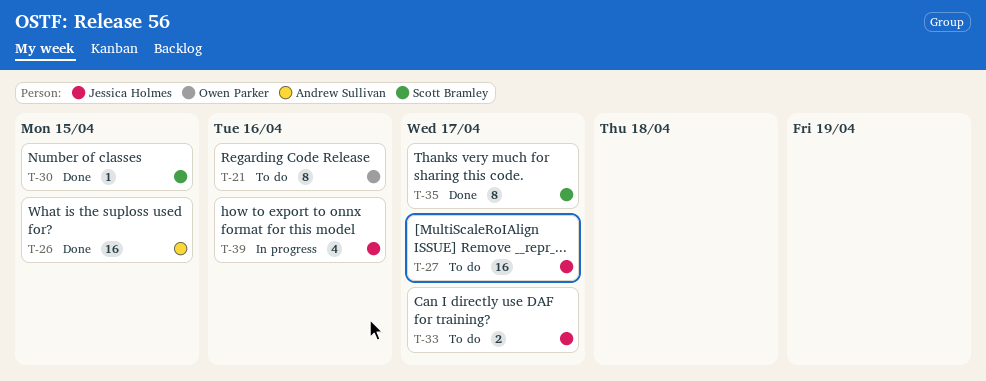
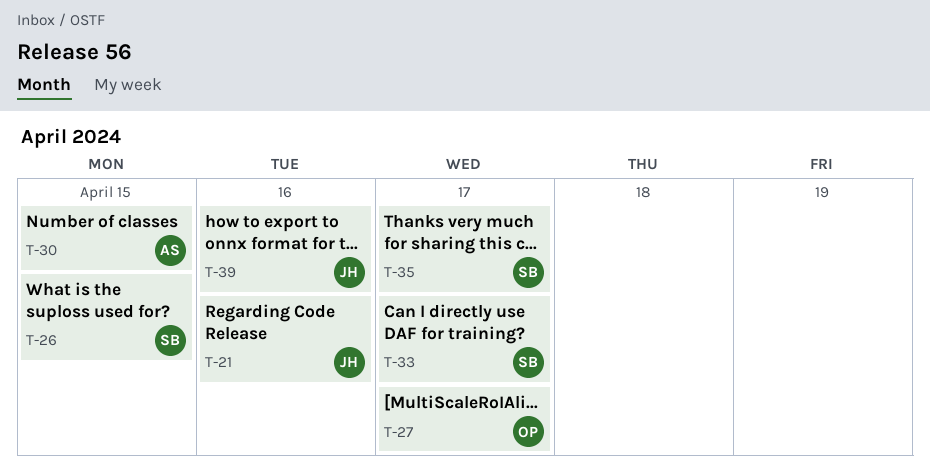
T-21, owner: Owen Parker -> Jessica Holmes
T-26, owner: Andrew Sullivan -> Scott Bramley
T-27, owner: Jessica Holmes -> Owen Parker
T-30, owner: Scott Bramley -> Andrew Sullivan
T-33, owner: Jessica Holmes -> Scott Bramley

